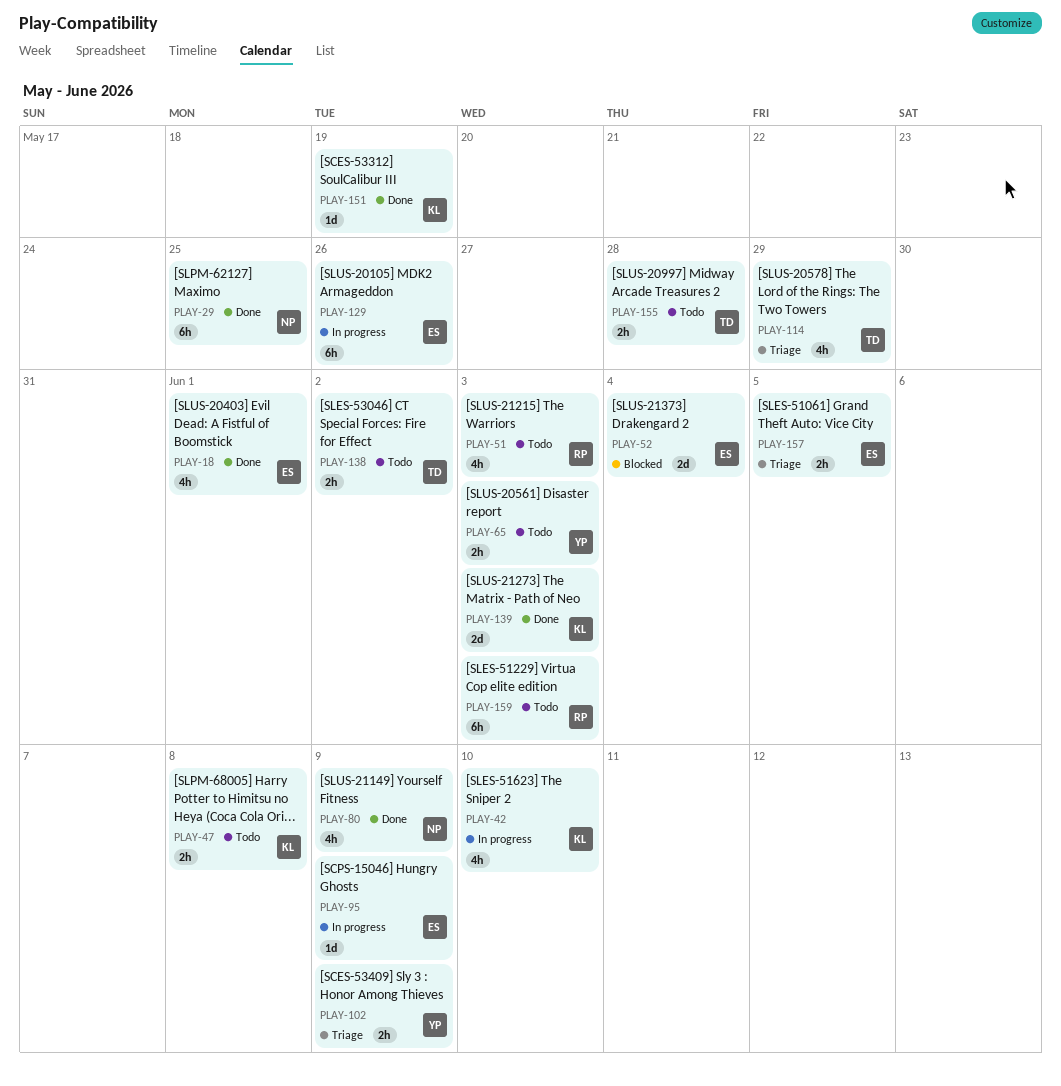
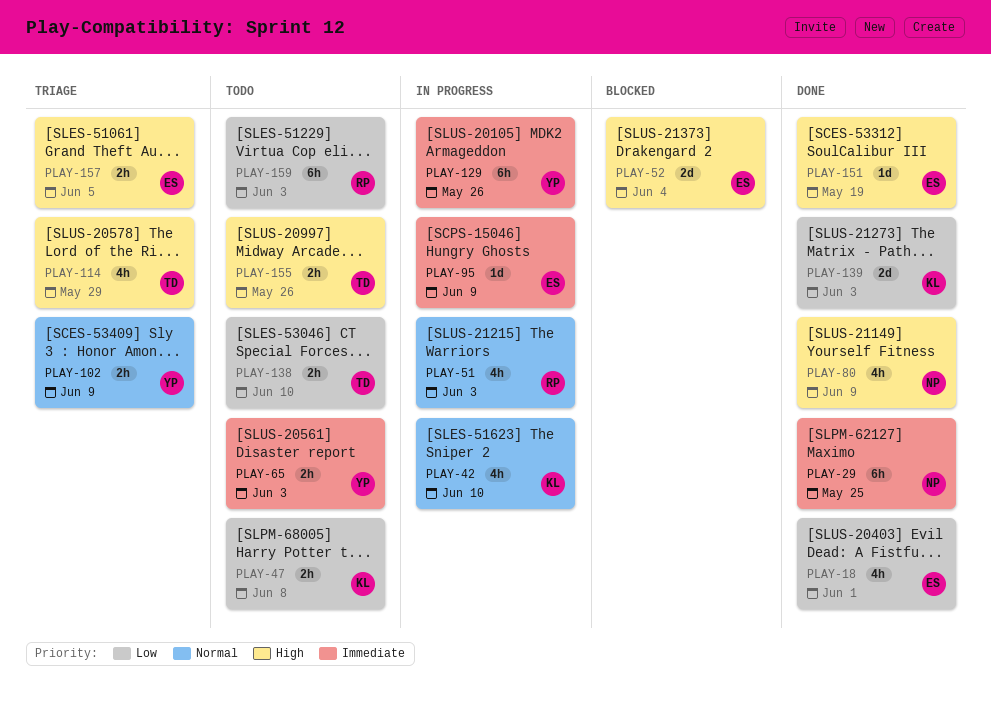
PLAY-51, status: Todo -> In progress
PLAY-129, owner: ES -> YP
PLAY-138, due: Jun 2 -> Jun 10
PLAY-151, owner: KL -> ES
PLAY-155, due: May 28 -> May 26

